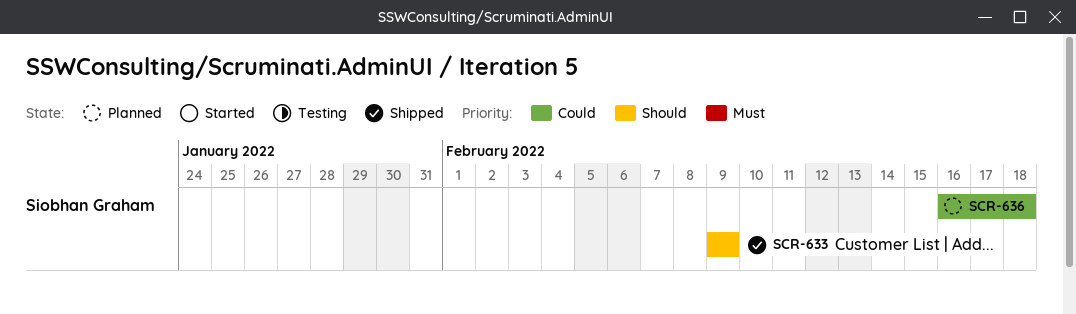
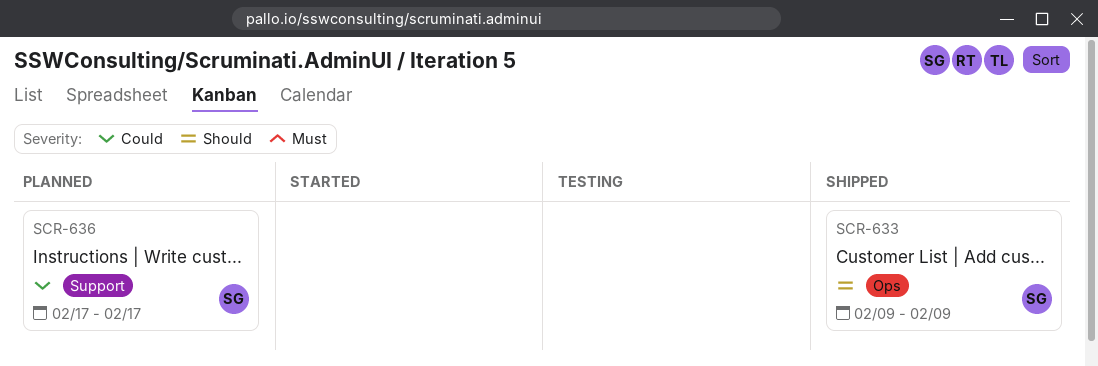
SCR-636, start: Feb 16 -> Feb 17
SCR-636, due: Feb 18 -> Feb 17

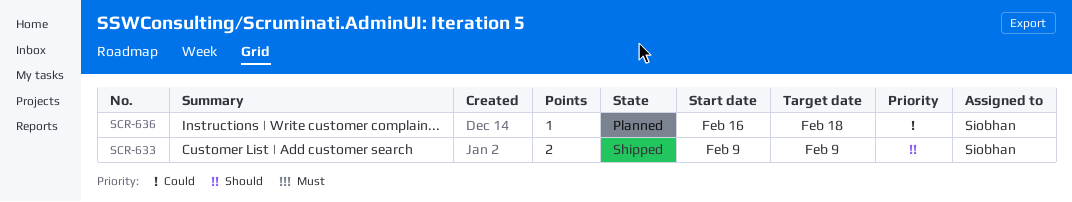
SCR-636, start: Feb 17 -> Feb 16
SCR-636, due: Feb 17 -> Feb 18

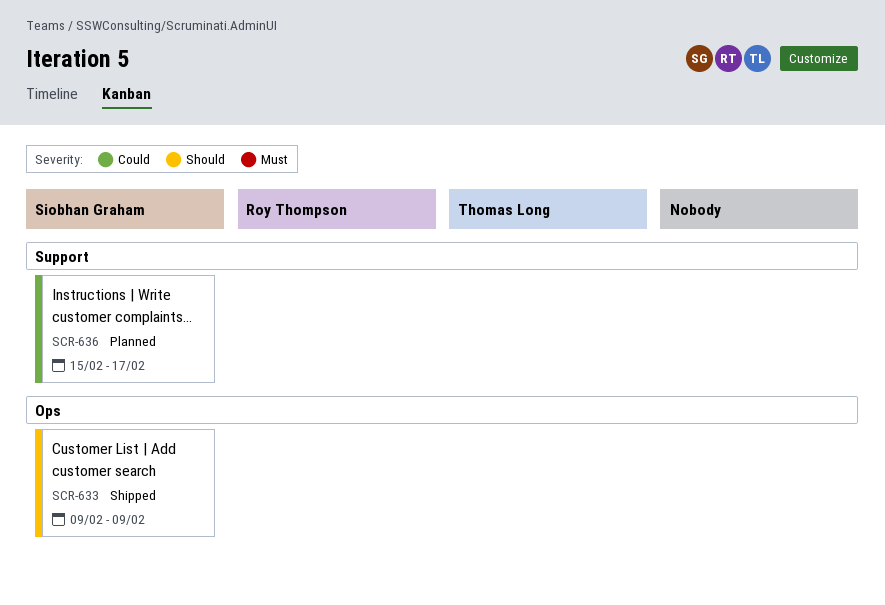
SCR-636, start: Feb 16 -> Feb 15
SCR-636, due: Feb 18 -> Feb 17

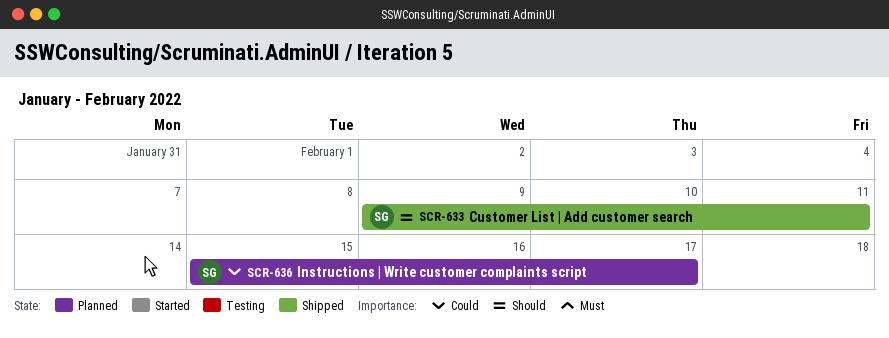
SCR-633, due: Feb 9 -> Feb 11

